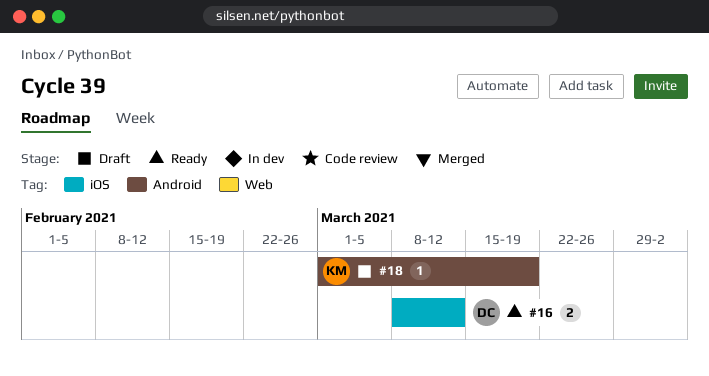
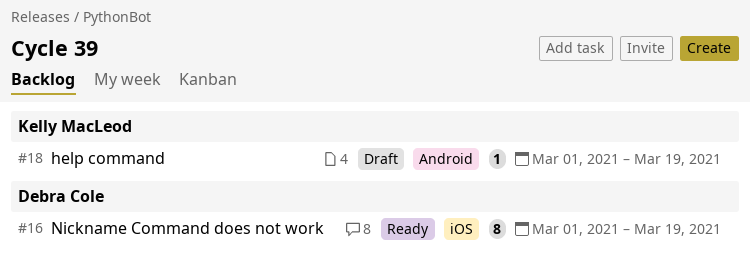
#16, estimate: 2 -> 8
#16, start: Mar 8 -> Mar 1
#16, due: Mar 12 -> Mar 19

